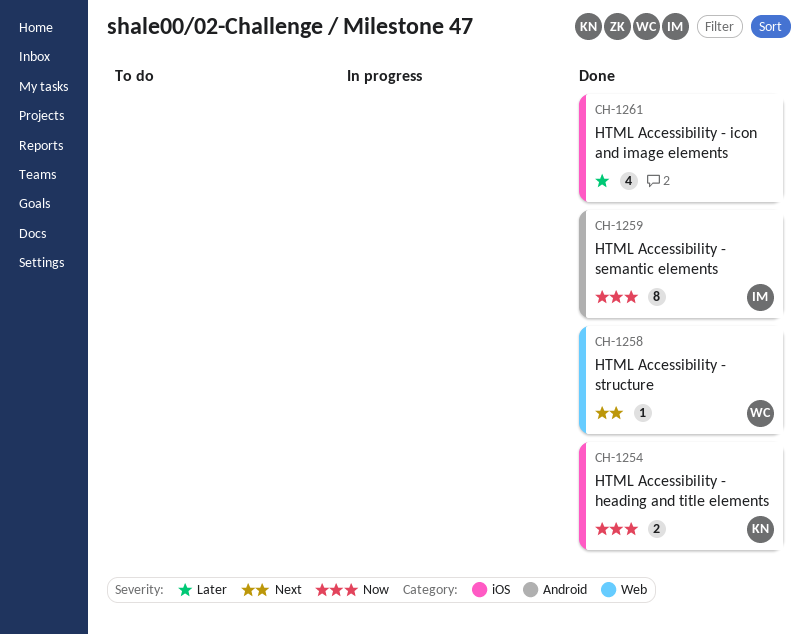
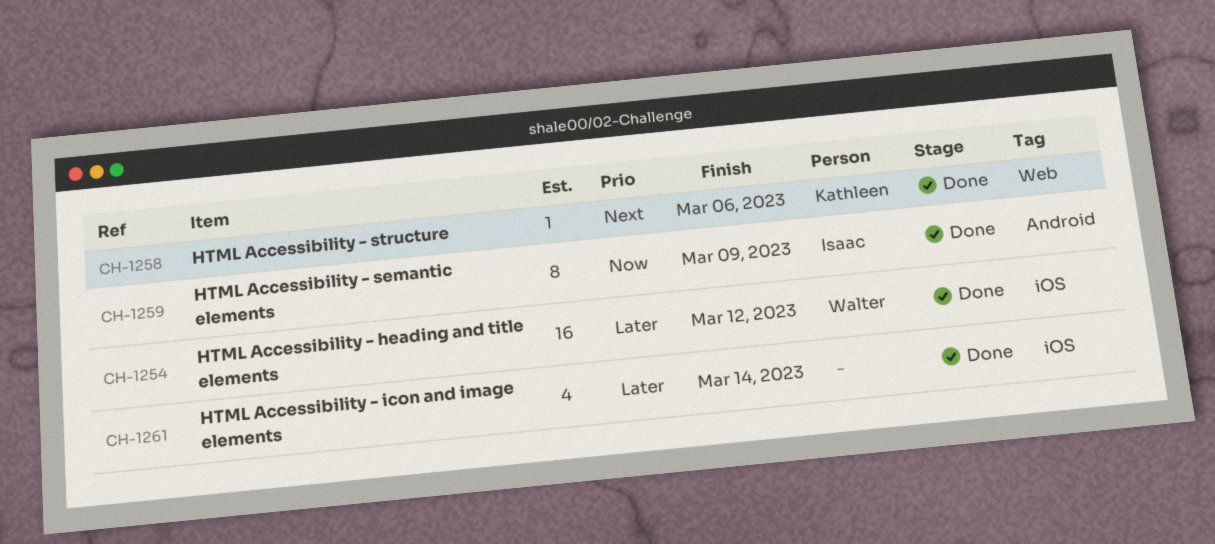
CH-1254, owner: Kathleen -> Walter
CH-1254, priority: Now -> Later
CH-1254, estimate: 2 -> 16
CH-1258, owner: Walter -> Kathleen

